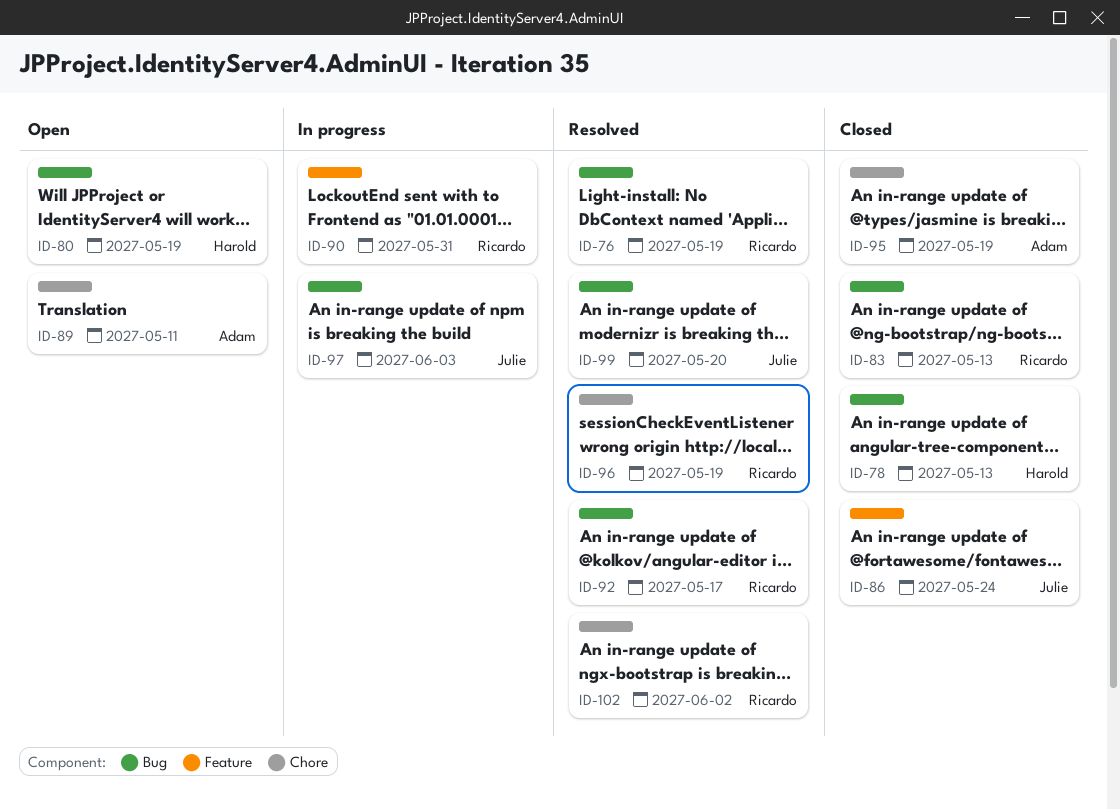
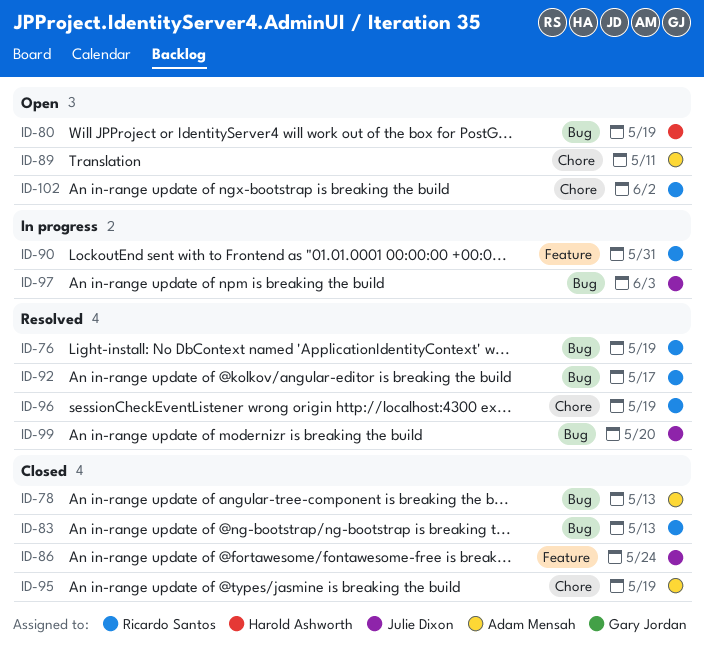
ID-78, owner: Harold Ashworth -> Adam Mensah
ID-102, status: Resolved -> Open

